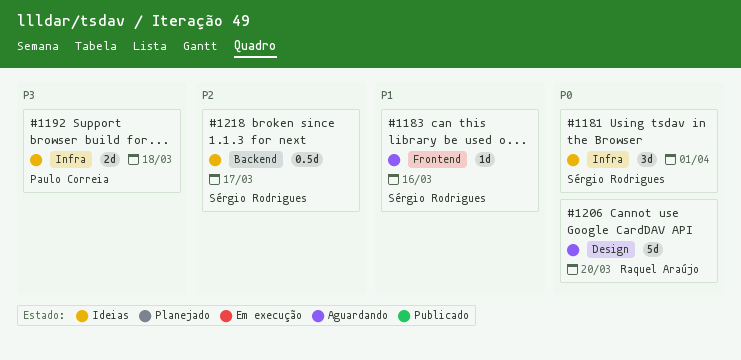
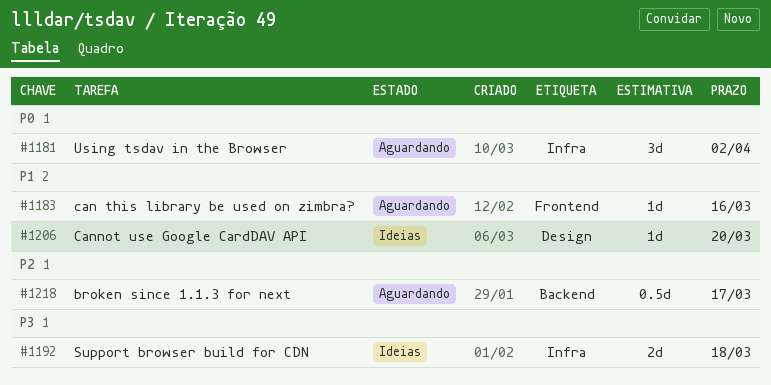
#1181, status: Ideias -> Aguardando
#1181, due: Apr 1 -> Apr 2
#1206, status: Aguardando -> Ideias
#1206, priority: P0 -> P1
#1206, estimate: 5d -> 1d
#1218, status: Ideias -> Aguardando

